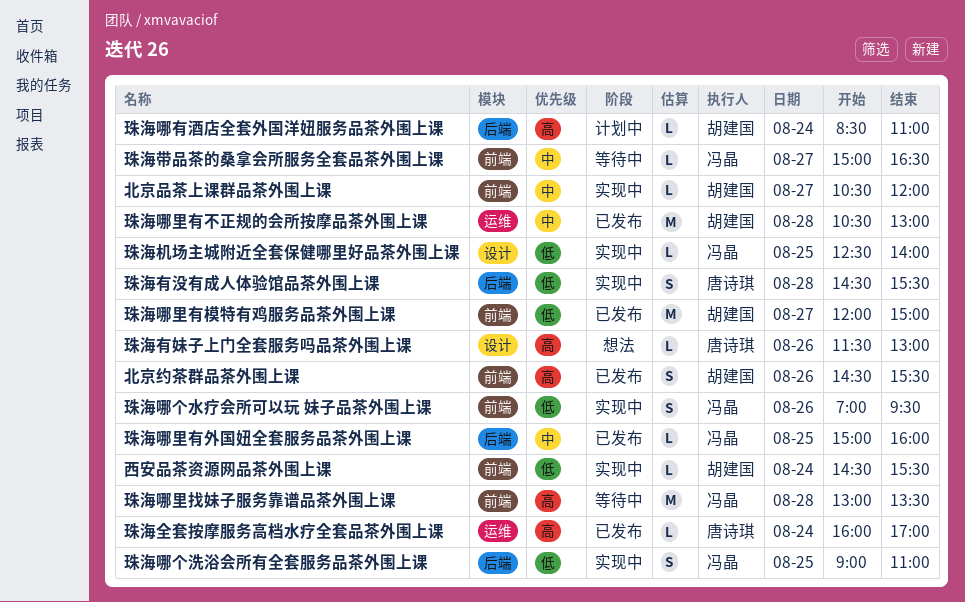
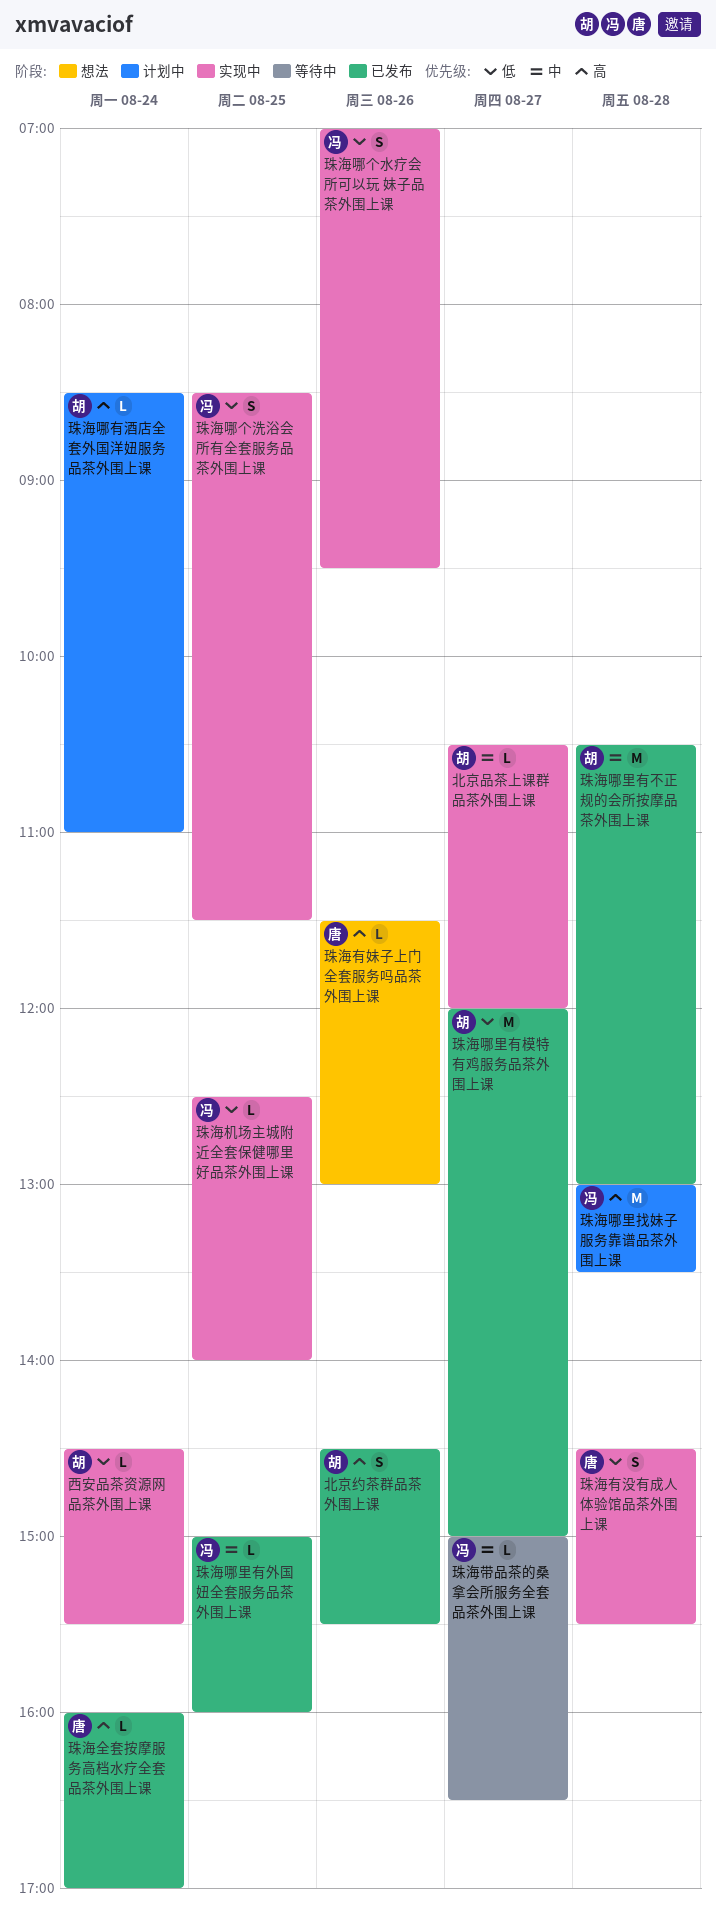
珠海哪个洗浴会所有全套服务品茶外围上课, begins: 09:00 -> 08:30
珠海哪个洗浴会所有全套服务品茶外围上课, ends: 11:00 -> 11:30
珠海哪里找妹子服务靠谱品茶外围上课, status: 等待中 -> 计划中

